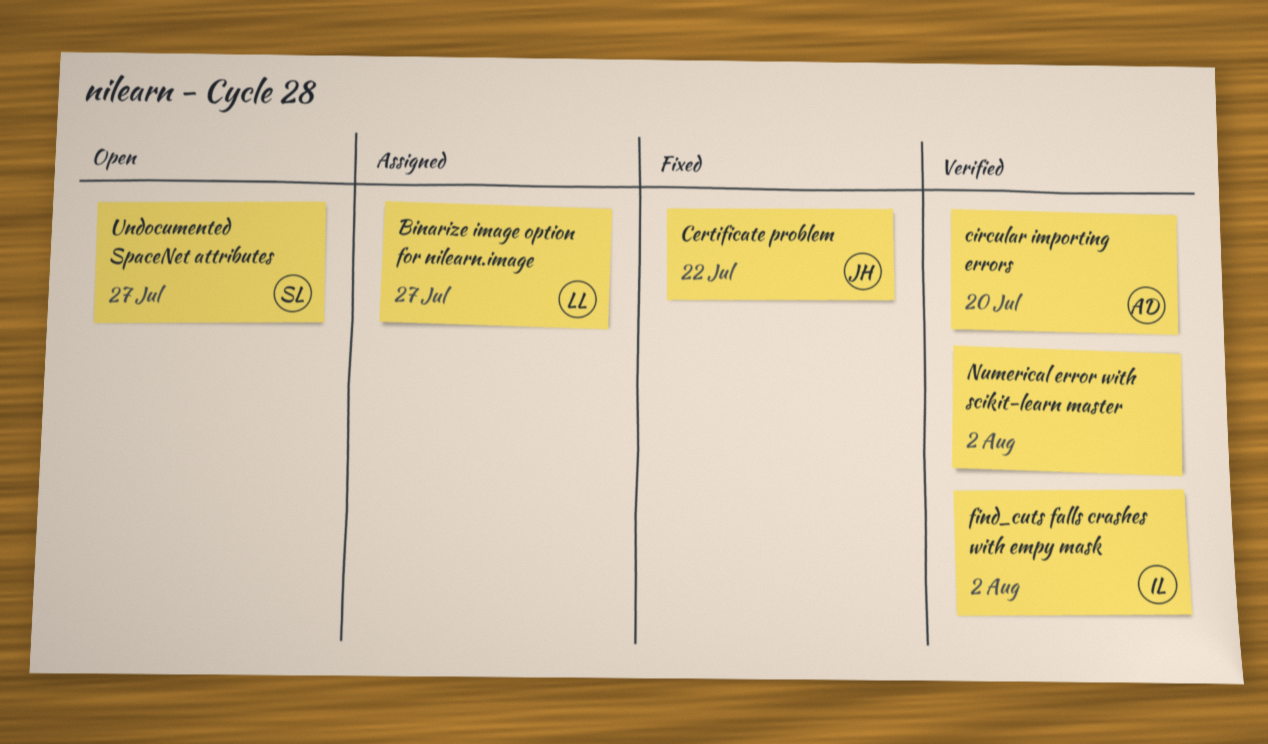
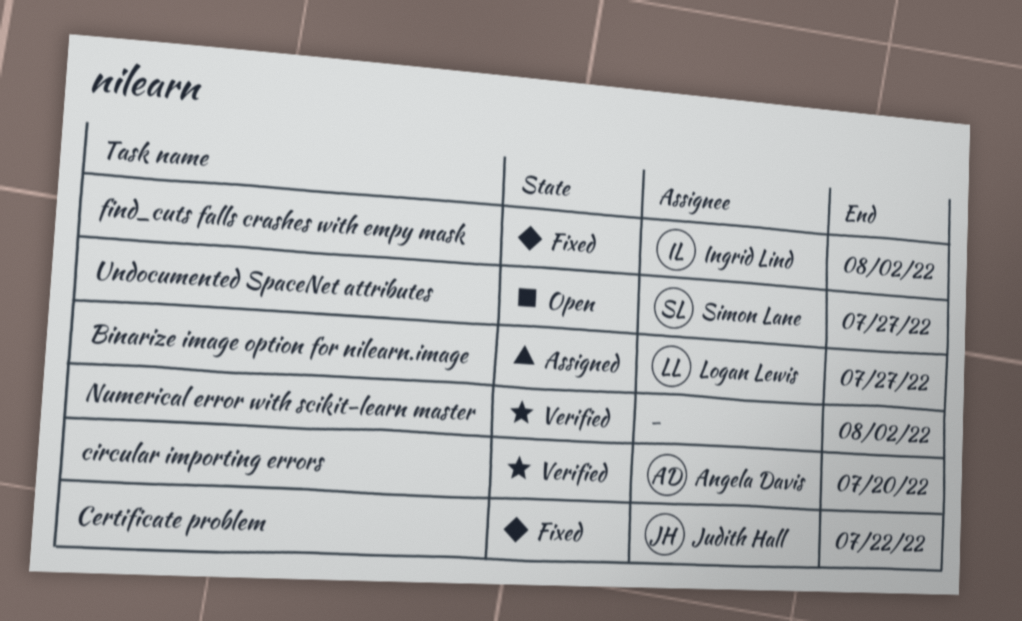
find_cuts falls crashes with empy mask, status: Verified -> Fixed

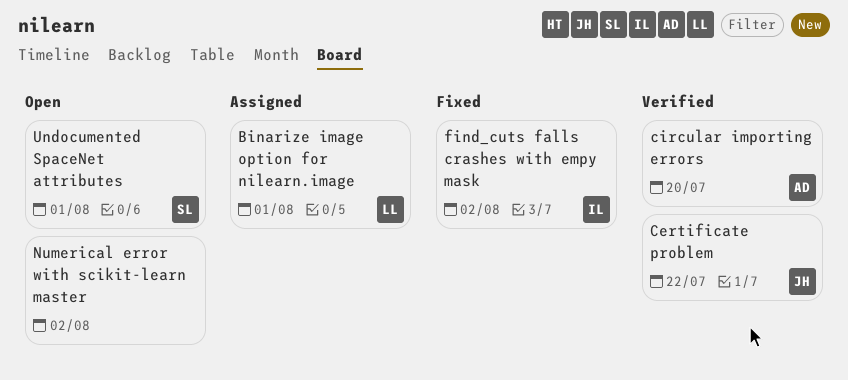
Binarize image option for nilearn.image, due: Jul 27 -> Aug 1
Certificate problem, status: Fixed -> Verified
Numerical error with scikit-learn master, status: Verified -> Open
Undocumented SpaceNet attributes, due: Jul 27 -> Aug 1

